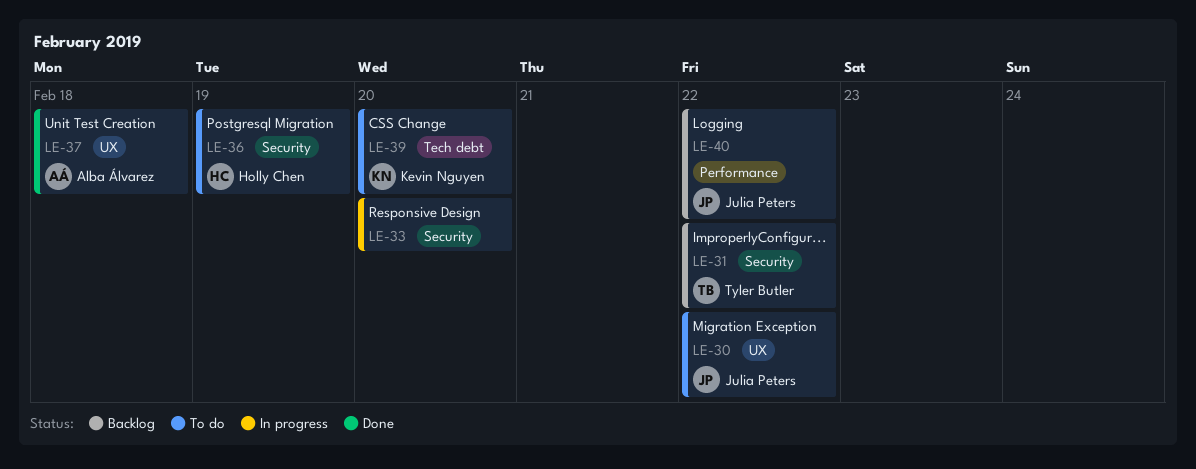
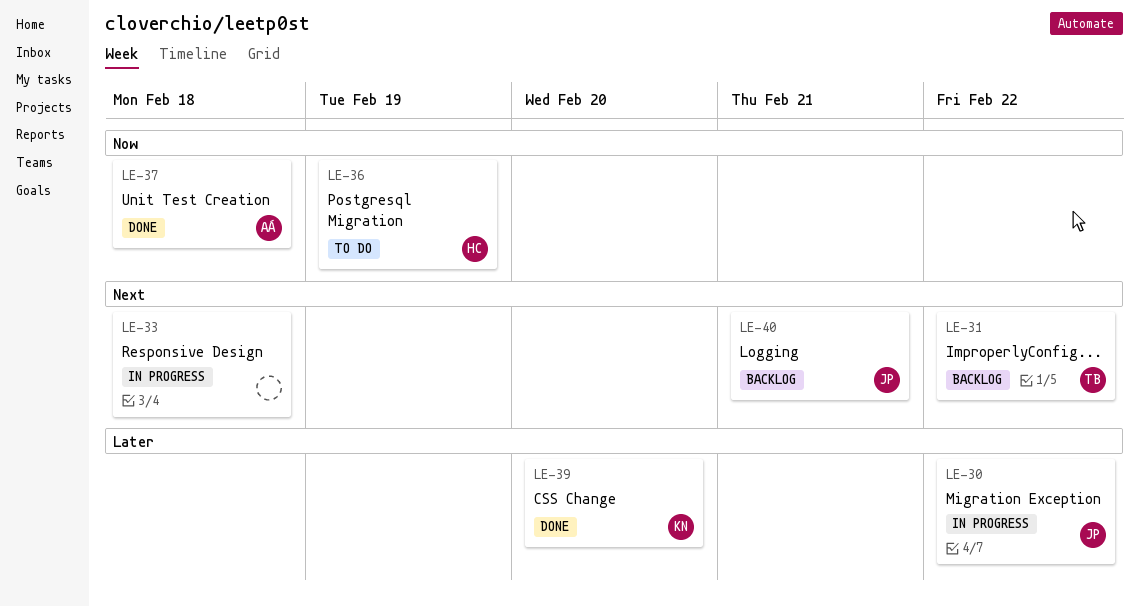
LE-30, status: To do -> In progress
LE-33, due: Feb 20 -> Feb 18
LE-39, status: To do -> Done
LE-40, due: Feb 22 -> Feb 21

